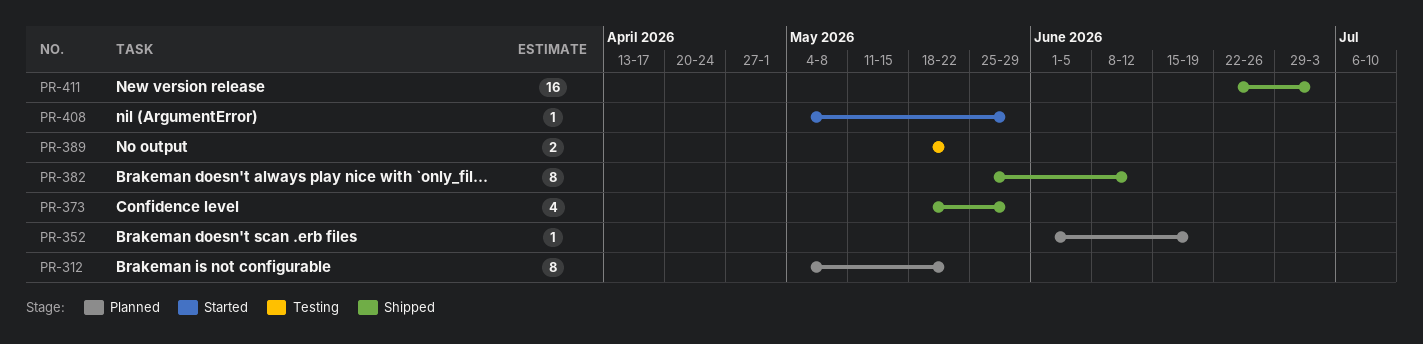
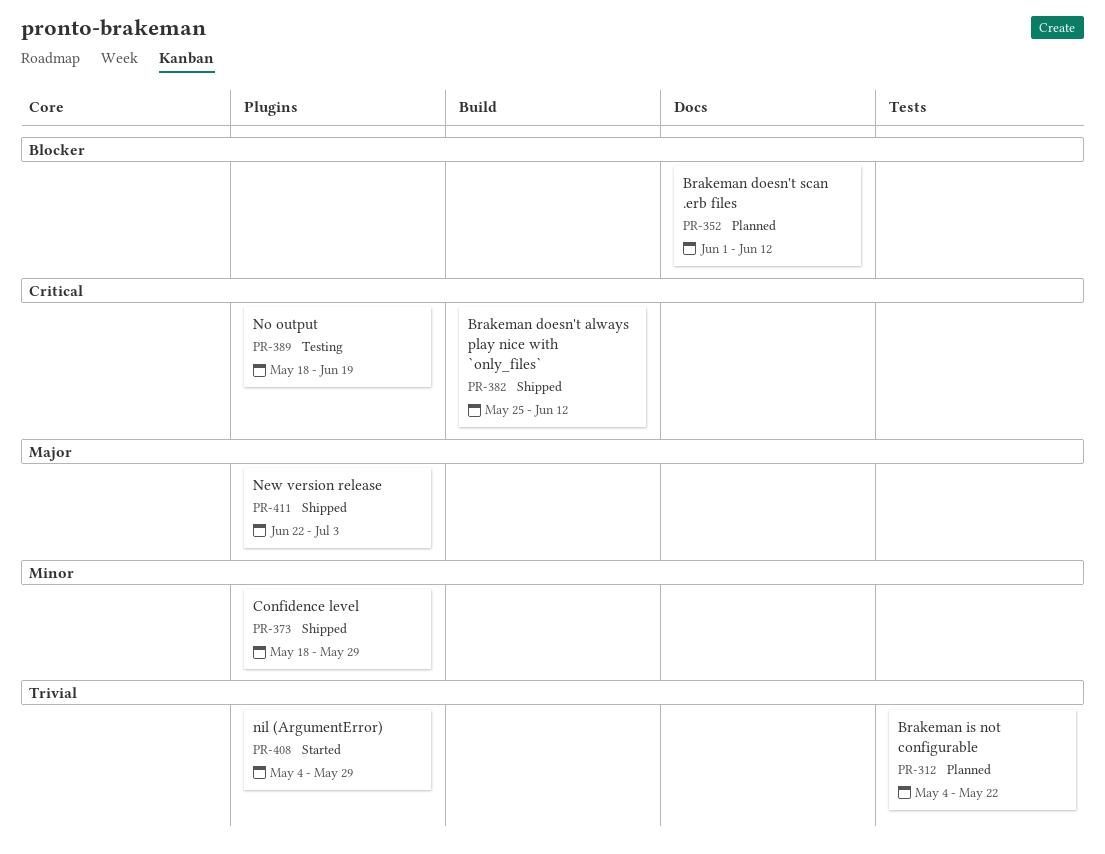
PR-352, due: Jun 19 -> Jun 12
PR-389, due: May 22 -> Jun 19

